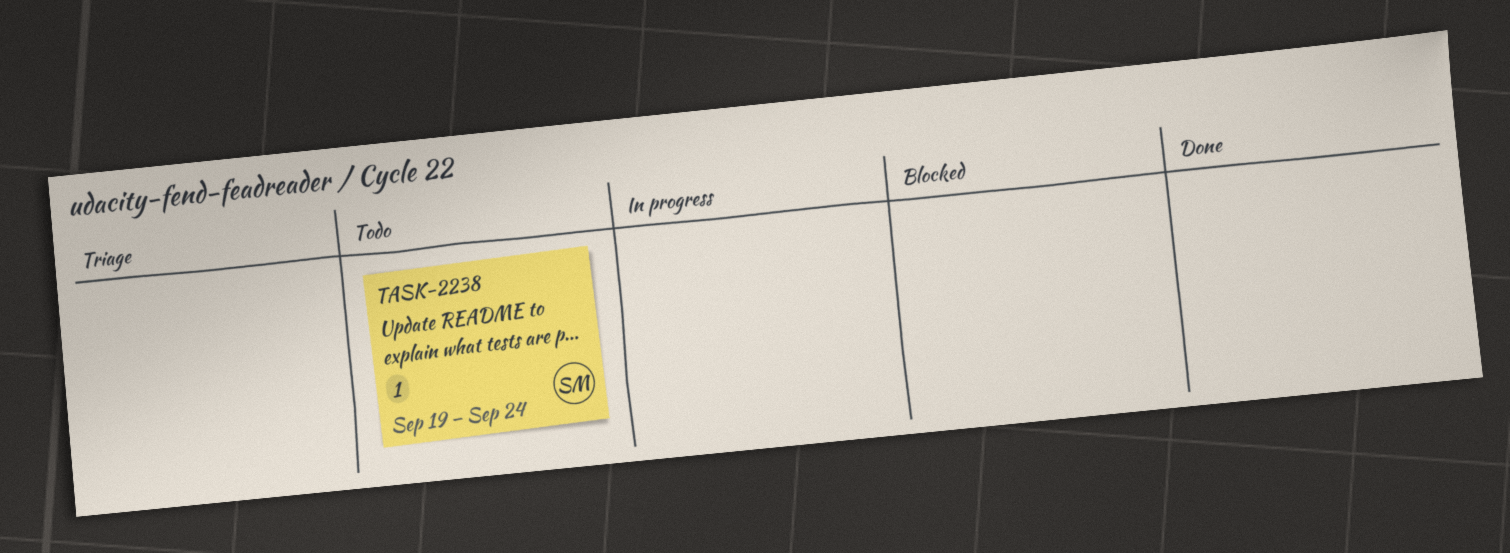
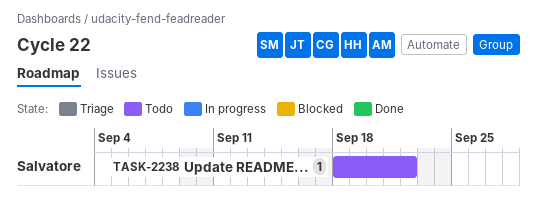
TASK-2238, start: Sep 19 -> Sep 18
TASK-2238, due: Sep 24 -> Sep 22

